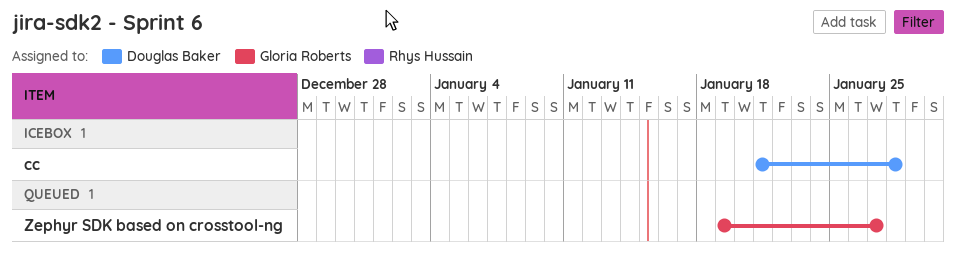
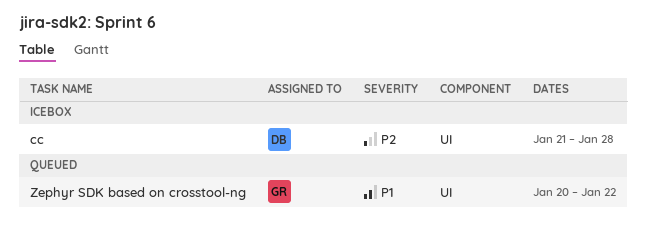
Zephyr SDK based on crosstool-ng, start: Jan 19 -> Jan 20
Zephyr SDK based on crosstool-ng, due: Jan 27 -> Jan 22

